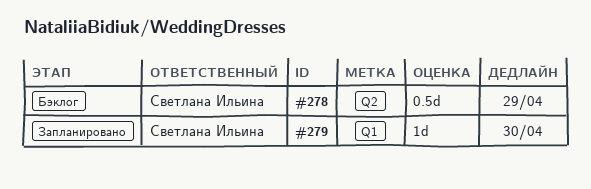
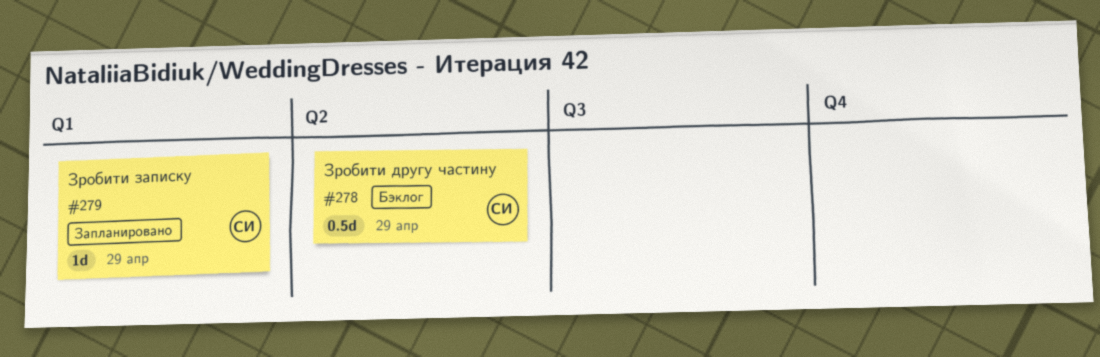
#279, due: Apr 30 -> Apr 29

